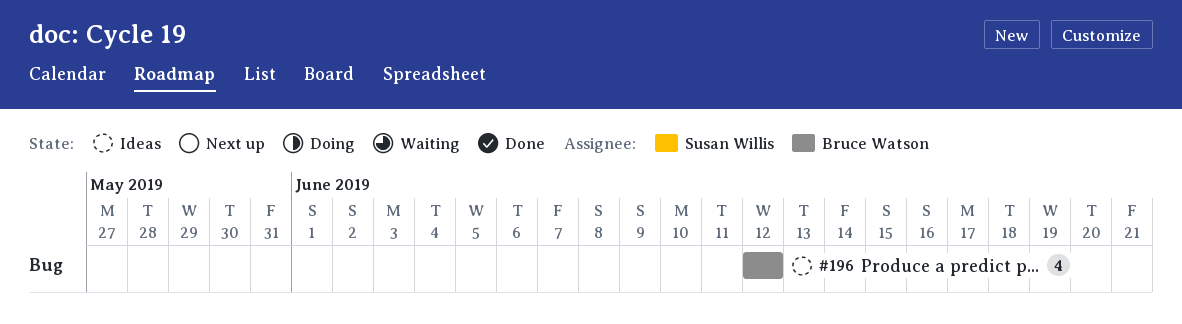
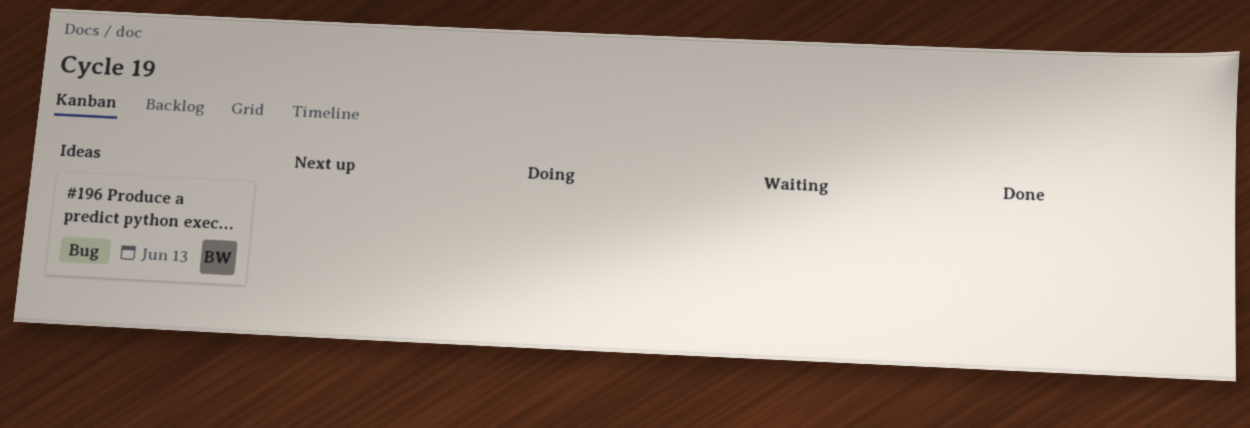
#196, due: Jun 12 -> Jun 13

